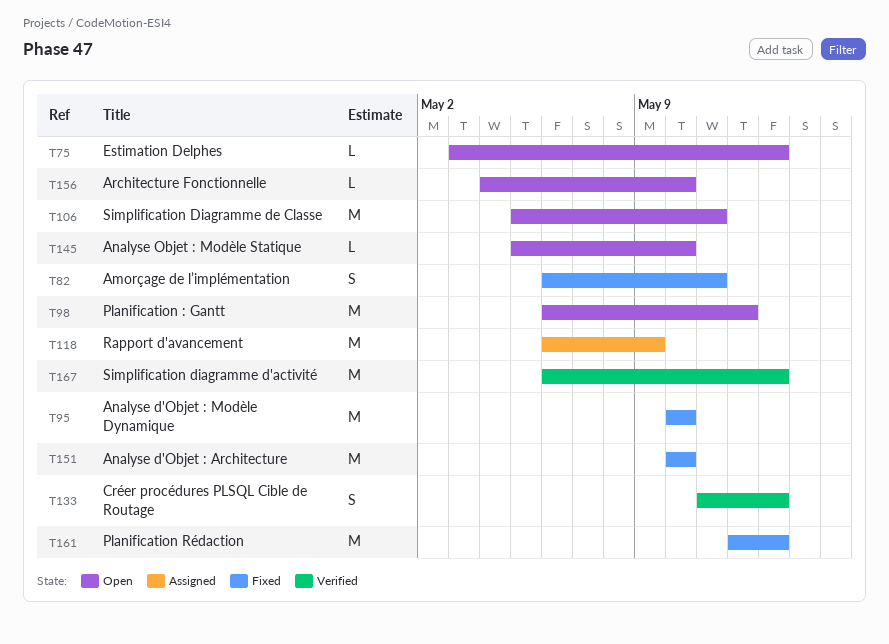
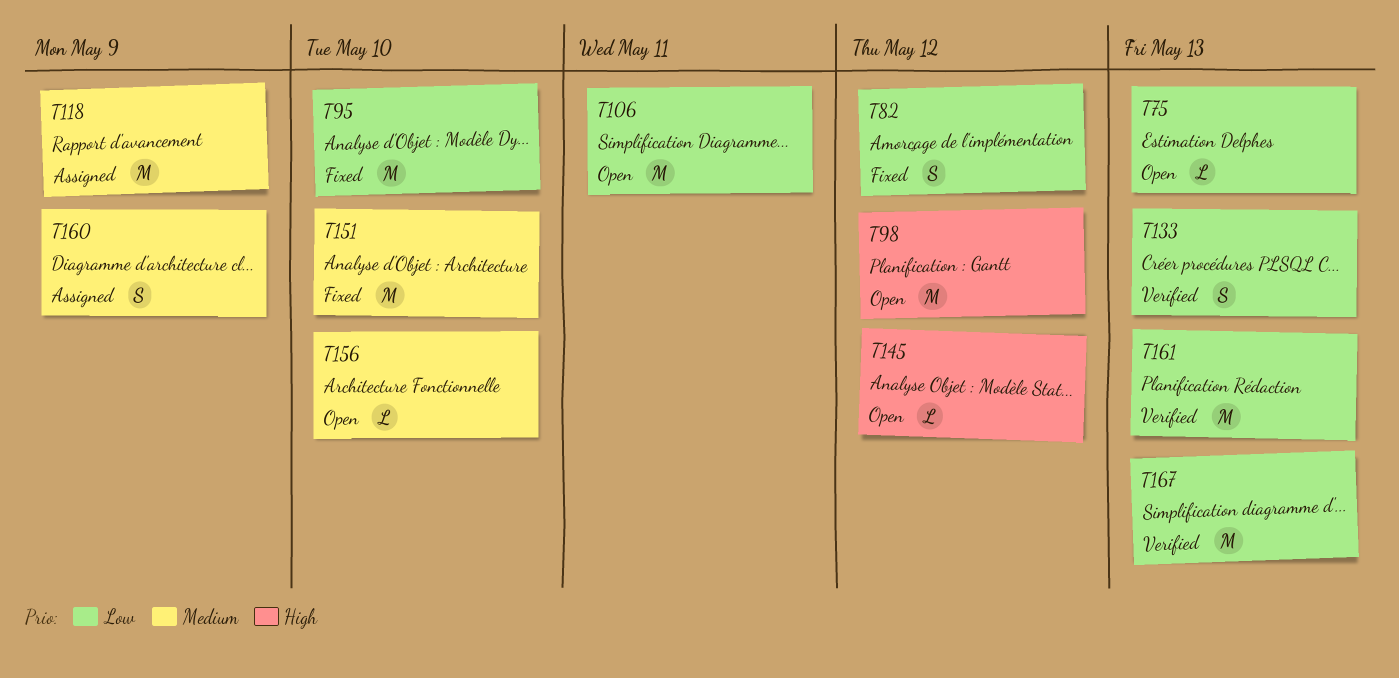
T82, due: May 11 -> May 12
T145, due: May 10 -> May 12
T160: none -> present
T161, status: Fixed -> Verified

